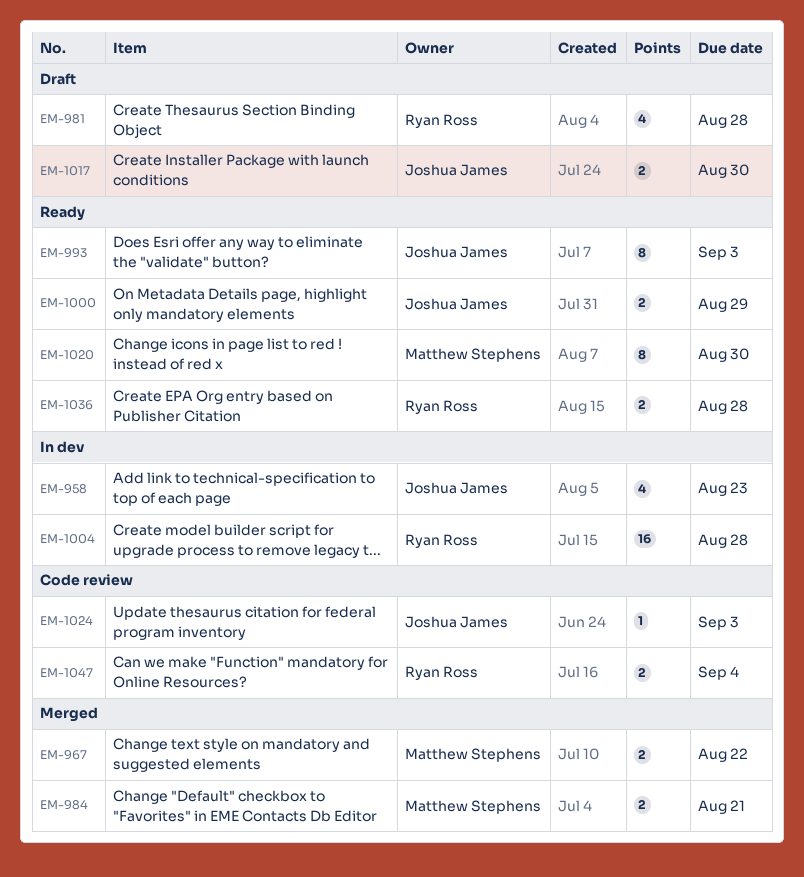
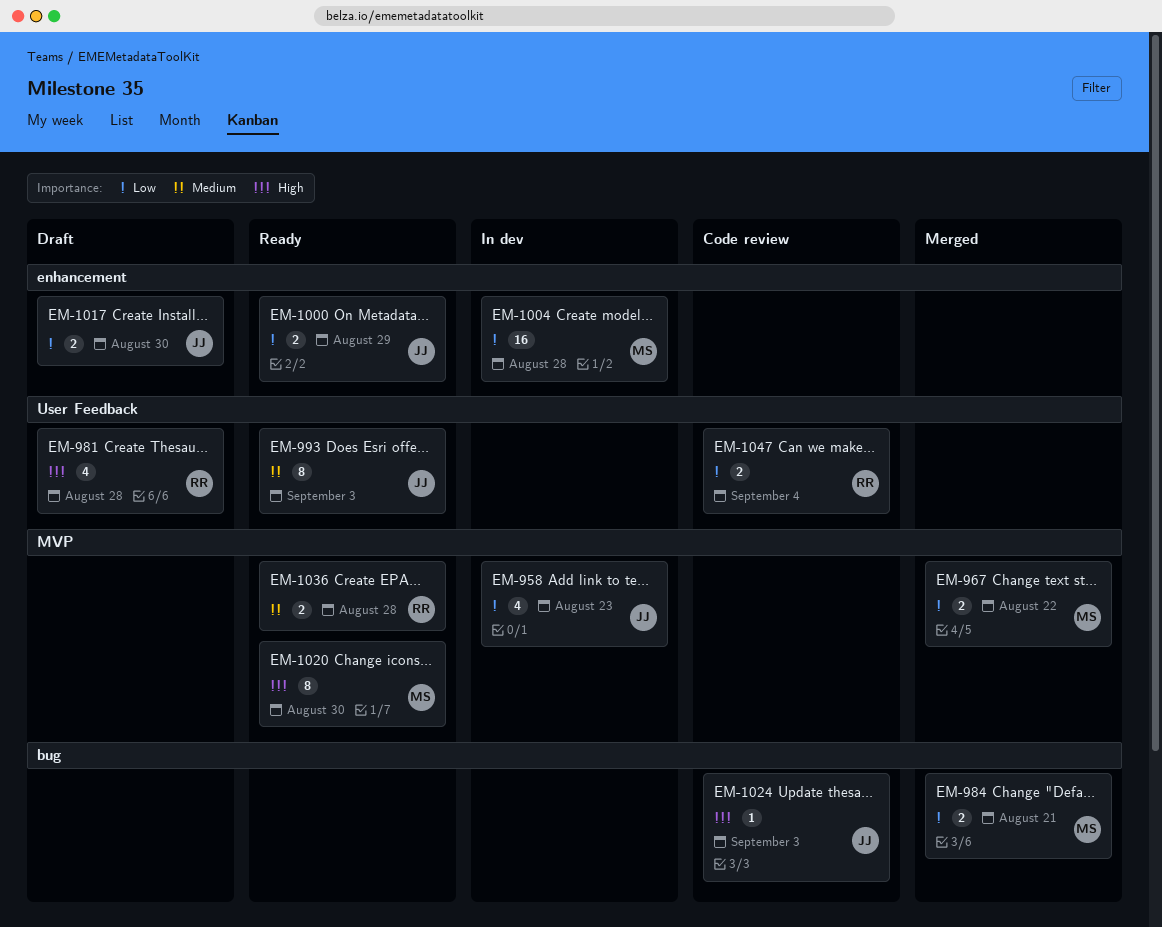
EM-1004, owner: Ryan Ross -> Matthew Stephens

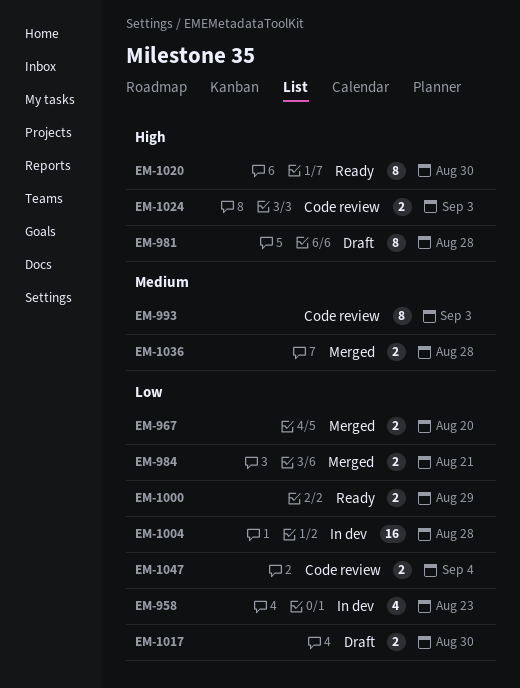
EM-967, due: Aug 22 -> Aug 20
EM-981, estimate: 4 -> 8
EM-993, status: Ready -> Code review
EM-1024, estimate: 1 -> 2
EM-1036, status: Ready -> Merged

